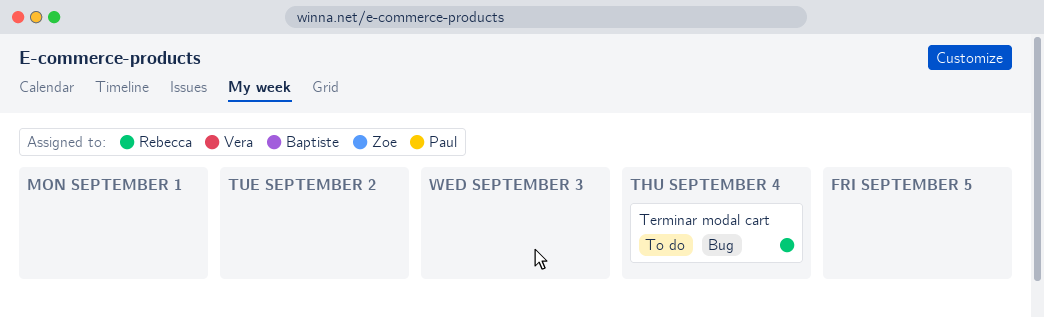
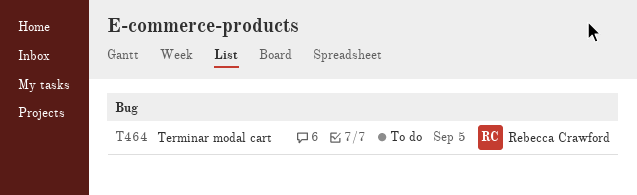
Terminar modal cart, due: Sep 4 -> Sep 5

